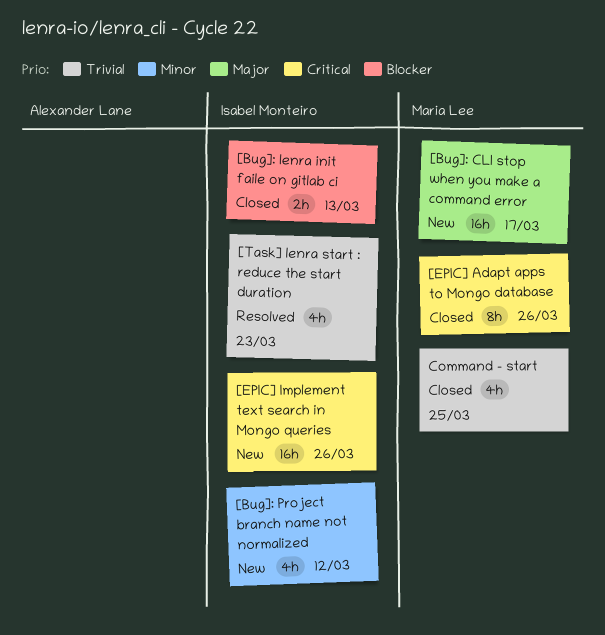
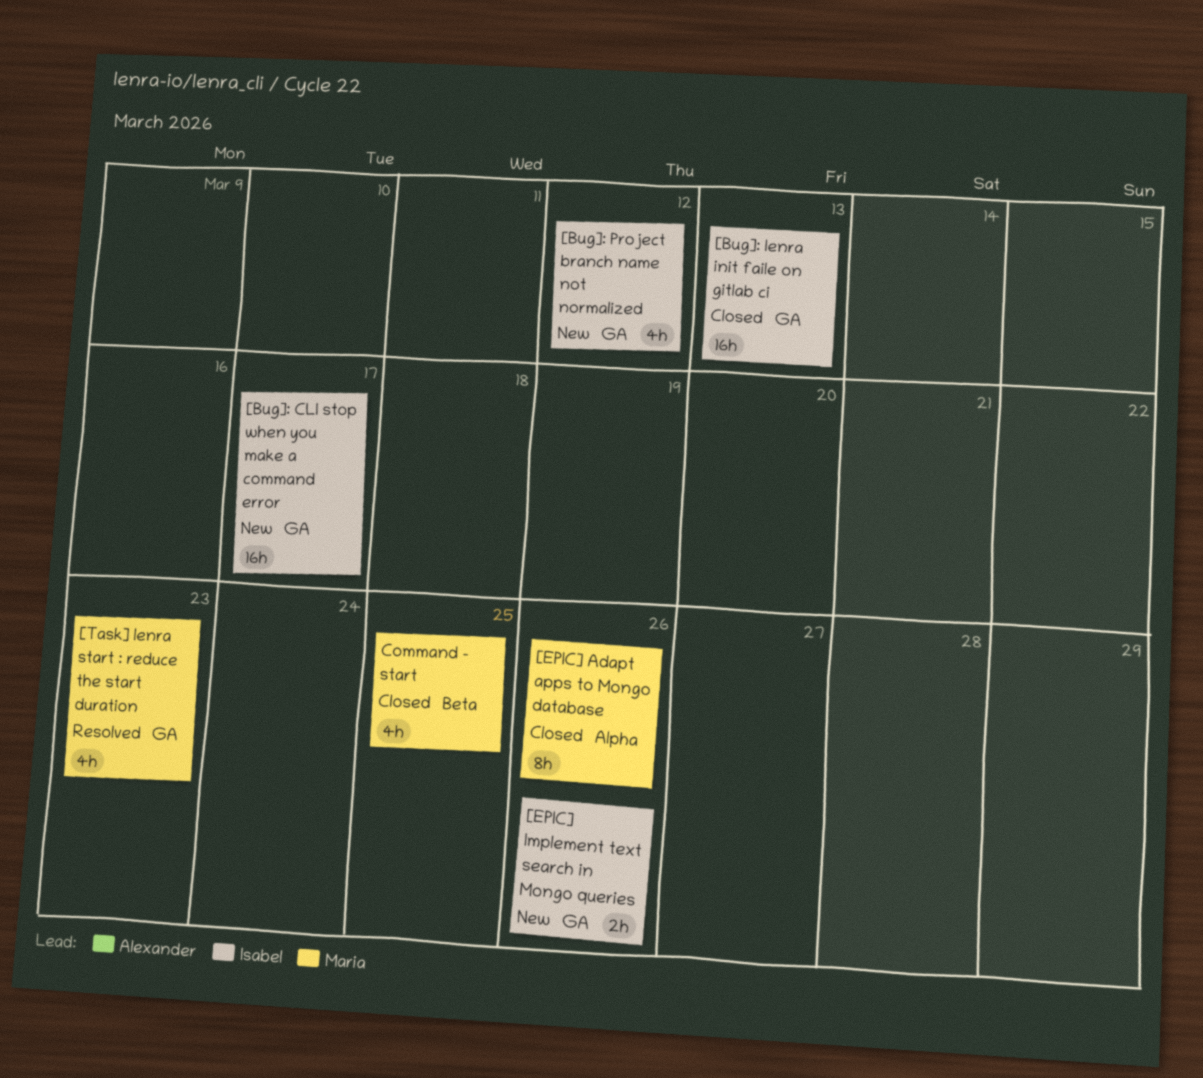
[Bug]: CLI stop when you make a command error, owner: Maria Lee -> Isabel Monteiro
[Bug]: lenra init faile on gitlab ci, estimate: 2h -> 16h
[EPIC] Implement text search in Mongo queries, estimate: 16h -> 2h
[Task] lenra start : reduce the start duration, owner: Isabel Monteiro -> Maria Lee

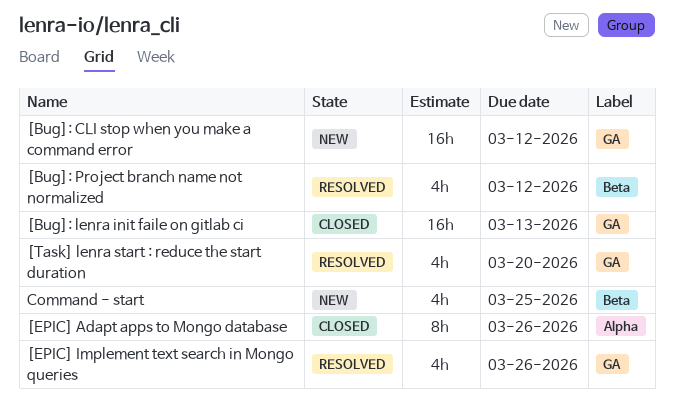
[Bug]: CLI stop when you make a command error, due: Mar 17 -> Mar 12
[Bug]: Project branch name not normalized, status: New -> Resolved
[Bug]: Project branch name not normalized, label: GA -> Beta
[EPIC] Implement text search in Mongo queries, status: New -> Resolved
[EPIC] Implement text search in Mongo queries, estimate: 2h -> 4h
[Task] lenra start : reduce the start duration, due: Mar 23 -> Mar 20
Command - start, status: Closed -> New

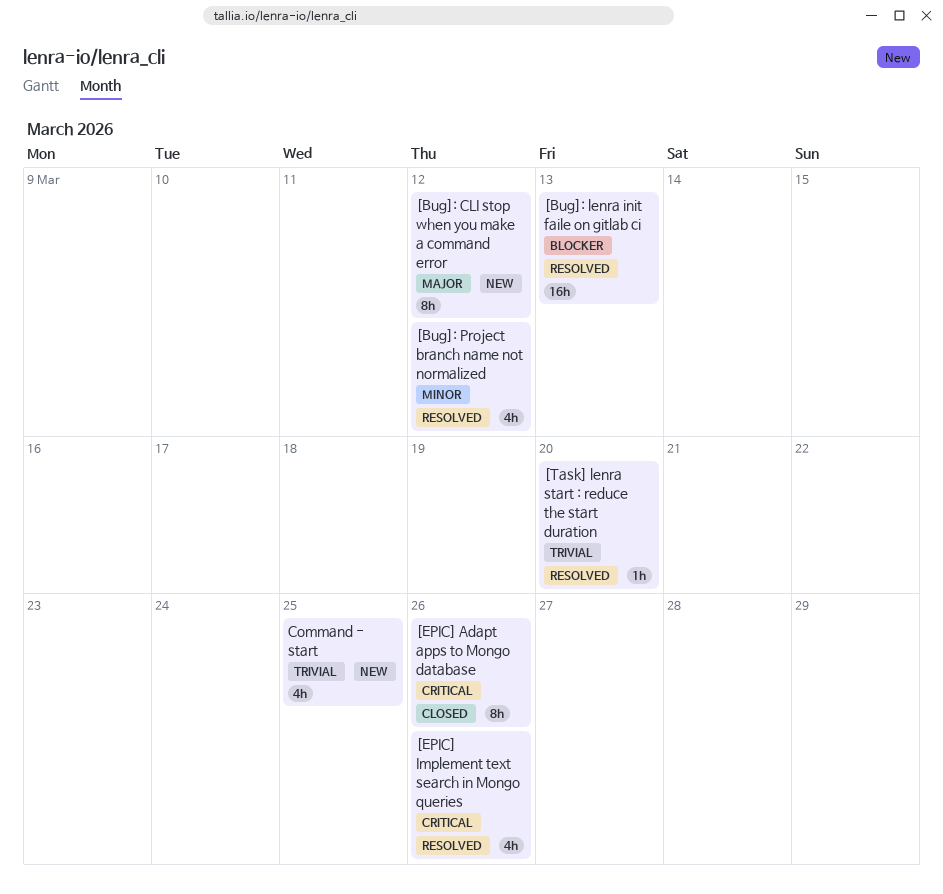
[Bug]: CLI stop when you make a command error, estimate: 16h -> 8h
[Bug]: lenra init faile on gitlab ci, status: Closed -> Resolved
[Task] lenra start : reduce the start duration, estimate: 4h -> 1h

